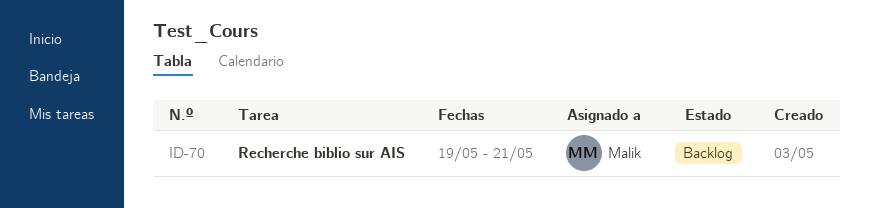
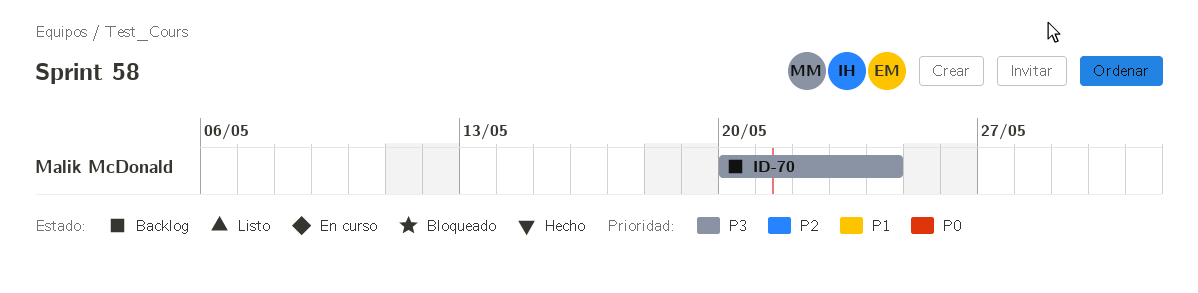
ID-70, start: May 19 -> May 20
ID-70, due: May 21 -> May 24

